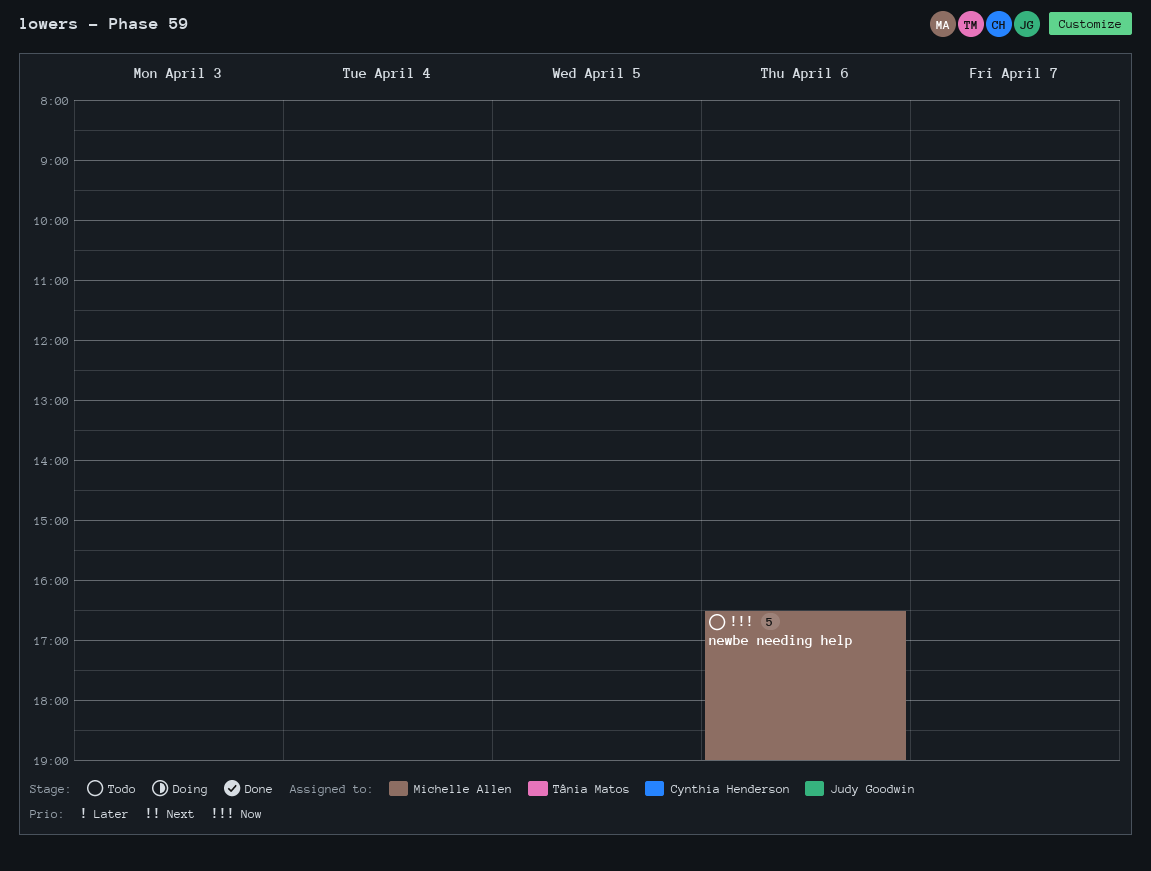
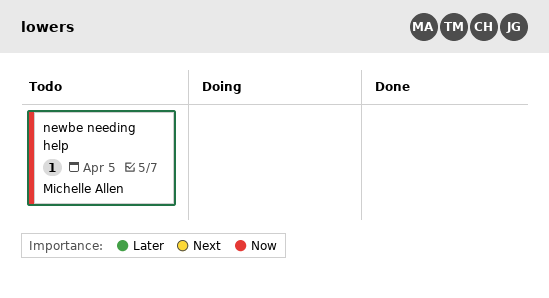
newbe needing help, estimate: 5 -> 1
newbe needing help, day: Apr 6 -> Apr 5

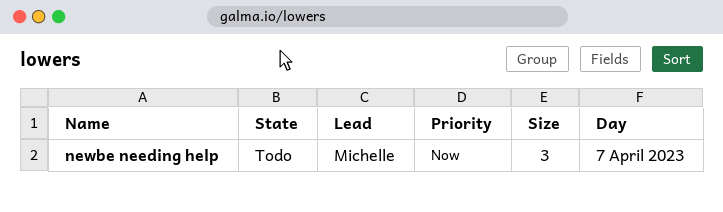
newbe needing help, estimate: 1 -> 3
newbe needing help, day: Apr 5 -> Apr 7

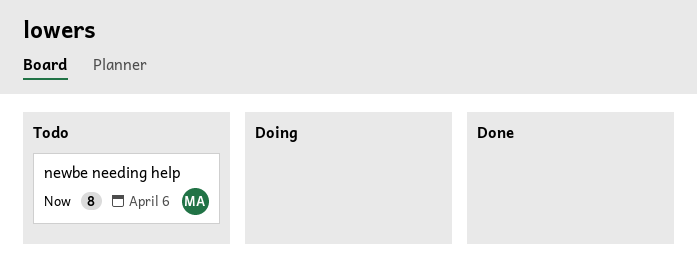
newbe needing help, estimate: 3 -> 8
newbe needing help, day: Apr 7 -> Apr 6

